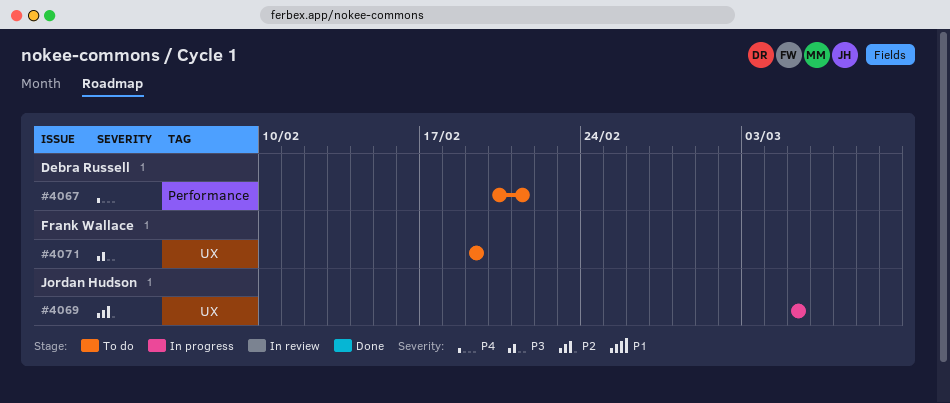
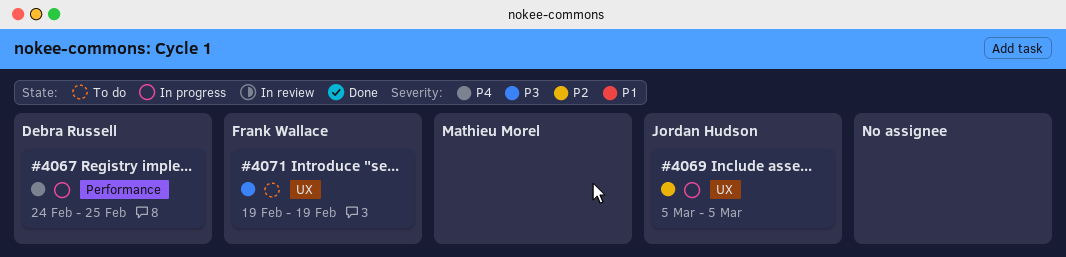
#4067, status: To do -> In progress
#4067, start: Feb 20 -> Feb 24
#4067, due: Feb 21 -> Feb 25

